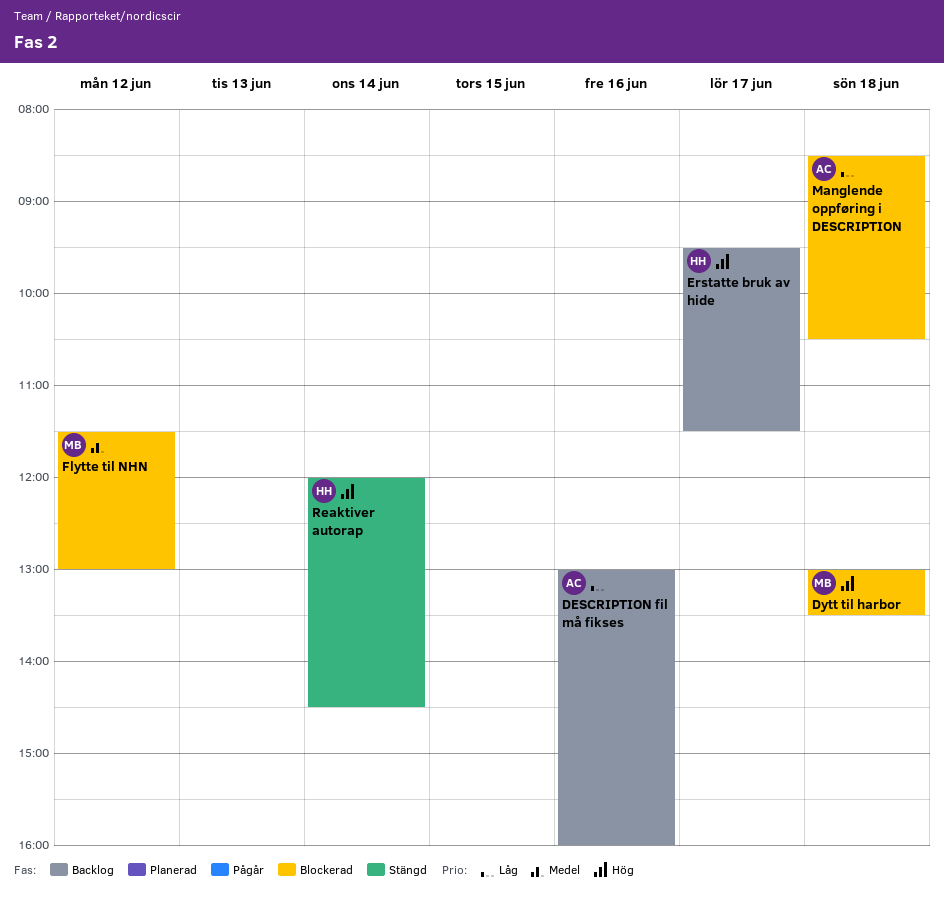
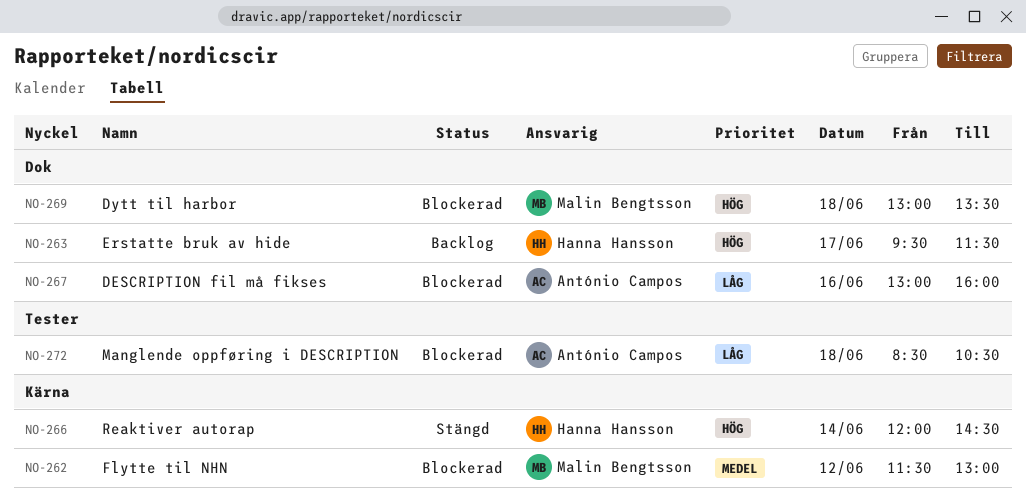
DESCRIPTION fil må fikses, status: Backlog -> Blockerad

